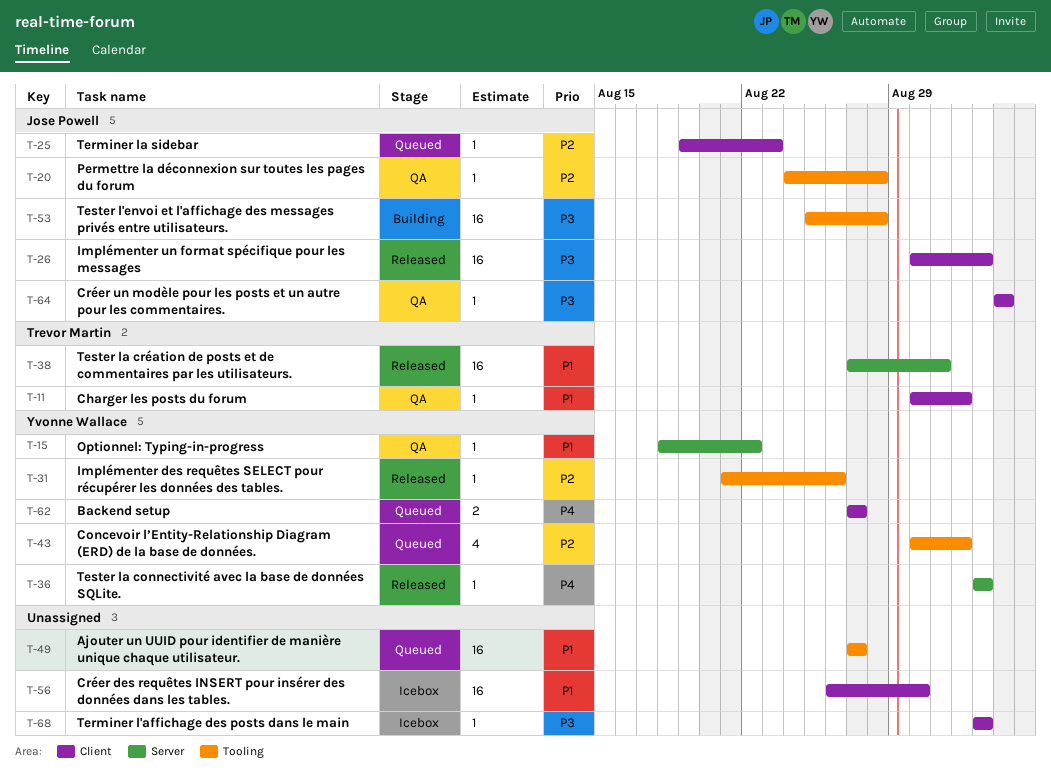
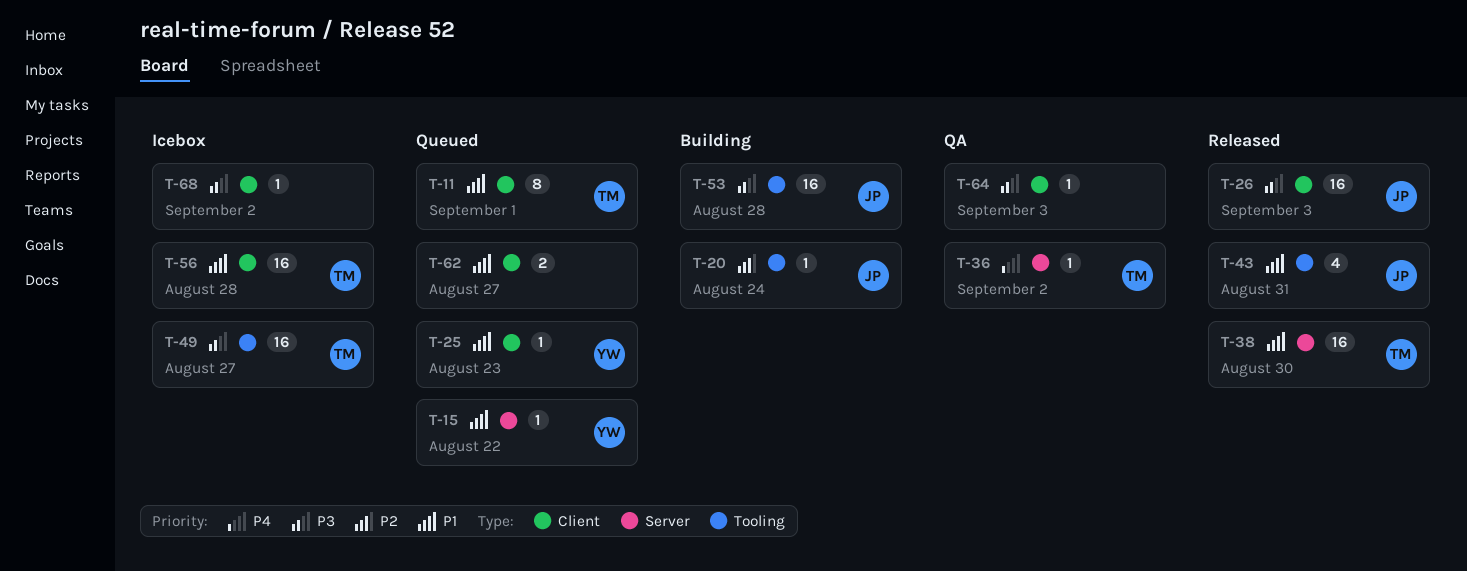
T-11, status: QA -> Queued
T-11, estimate: 1 -> 8
T-15, status: QA -> Queued
T-20, status: QA -> Building
T-20, due: Aug 28 -> Aug 24
T-25, owner: Jose Powell -> Yvonne Wallace
T-25, priority: P2 -> P1
T-26, due: Sep 2 -> Sep 3
T-31: present -> none
T-36, status: Released -> QA
T-36, owner: Yvonne Wallace -> Trevor Martin
T-38, due: Aug 31 -> Aug 30
T-43, status: Queued -> Released
T-43, owner: Yvonne Wallace -> Jose Powell
T-43, priority: P2 -> P1
T-43, due: Sep 1 -> Aug 31
T-49, status: Queued -> Icebox
T-49, owner: none -> Trevor Martin
T-49, priority: P1 -> P3
T-56, owner: none -> Trevor Martin
T-56, due: Aug 30 -> Aug 28
T-62, owner: Yvonne Wallace -> none
T-62, priority: P4 -> P1
T-64, owner: Jose Powell -> none

